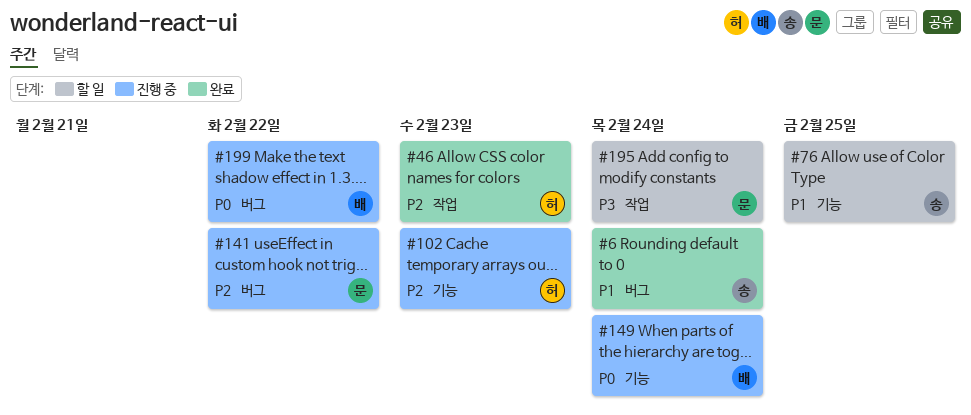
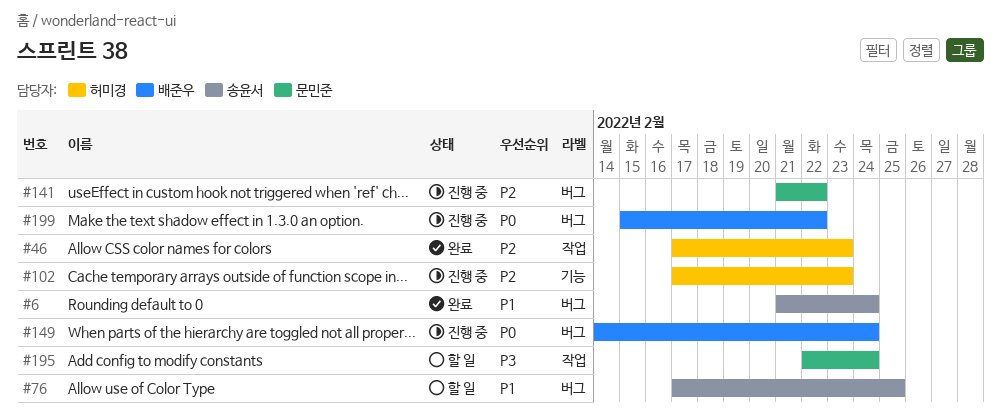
#76, label: 기능 -> 버그
#149, label: 기능 -> 버그

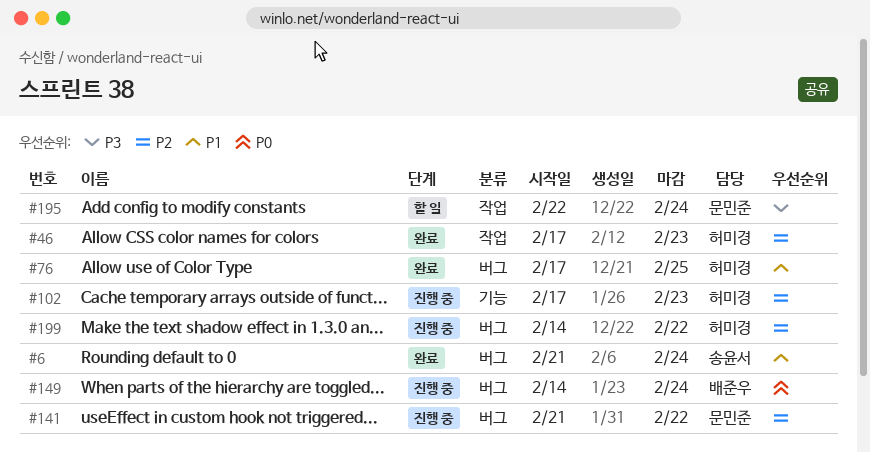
#76, status: 할 일 -> 완료
#76, owner: 송윤서 -> 허미경
#199, owner: 배준우 -> 허미경
#199, priority: P0 -> P2
#199, start: Feb 15 -> Feb 14

